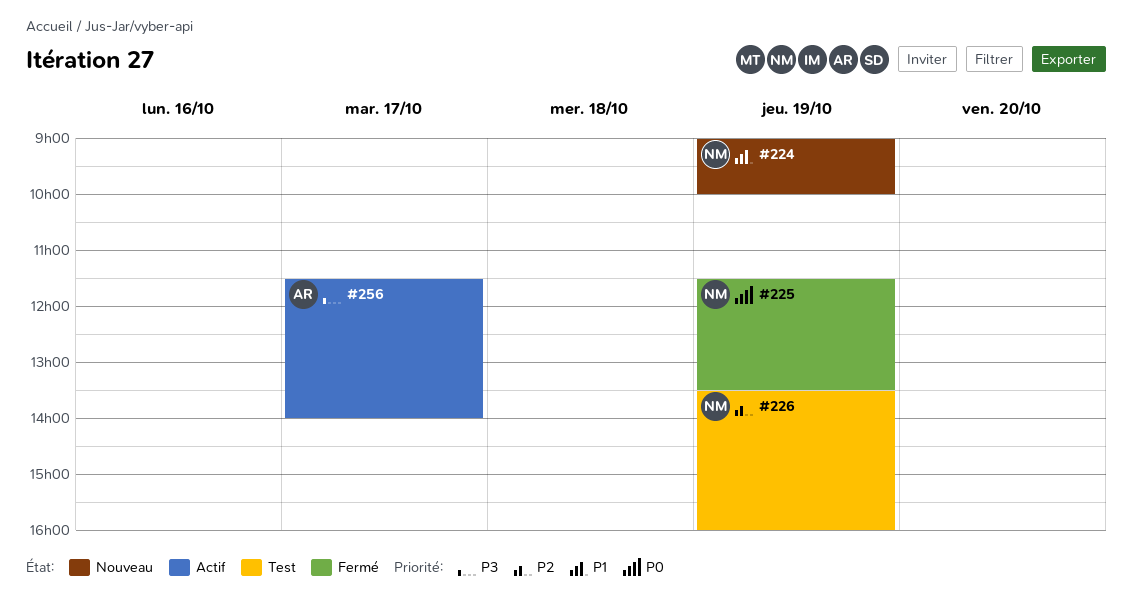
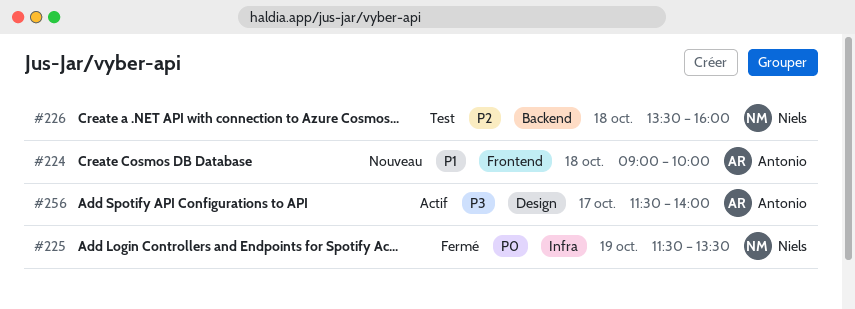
#224, owner: Niels -> Antonio
#224, day: Oct 19 -> Oct 18
#226, day: Oct 19 -> Oct 18

